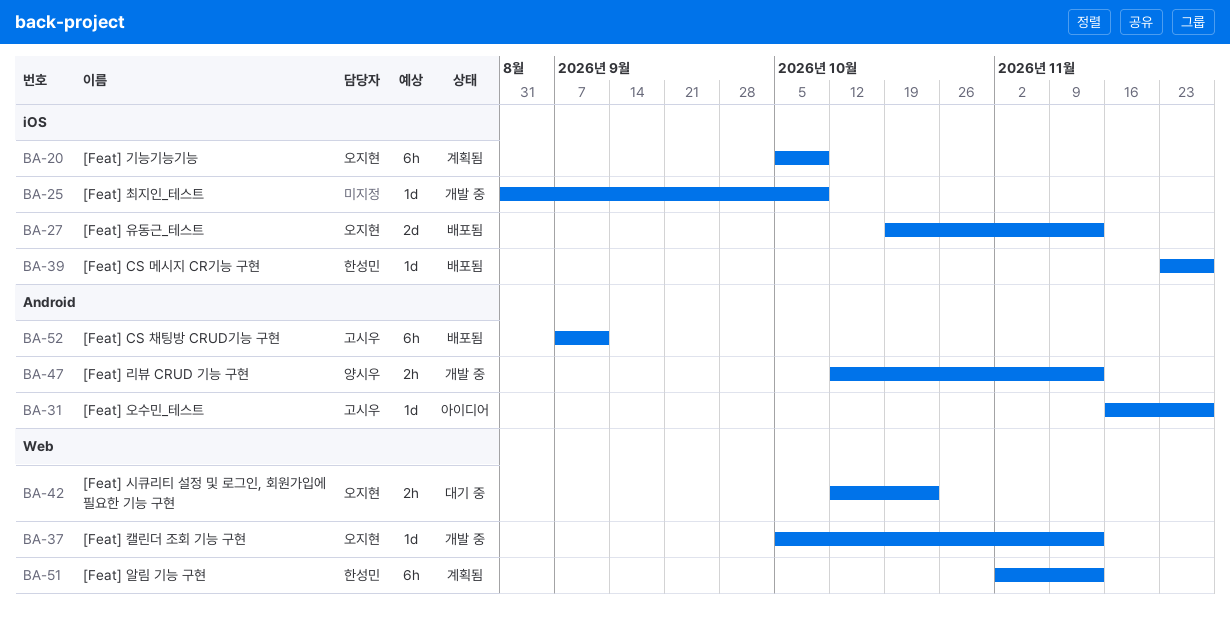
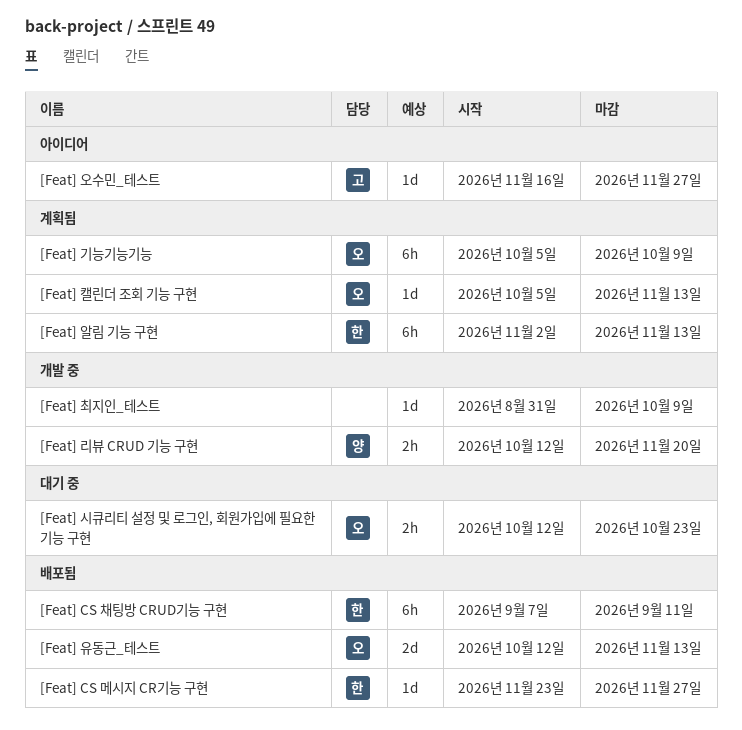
[Feat] CS 채팅방 CRUD기능 구현, owner: 고시우 -> 한성민
[Feat] 리뷰 CRUD 기능 구현, due: Nov 13 -> Nov 20
[Feat] 유동근_테스트, start: Oct 19 -> Oct 12
[Feat] 캘린더 조회 기능 구현, status: 개발 중 -> 계획됨

